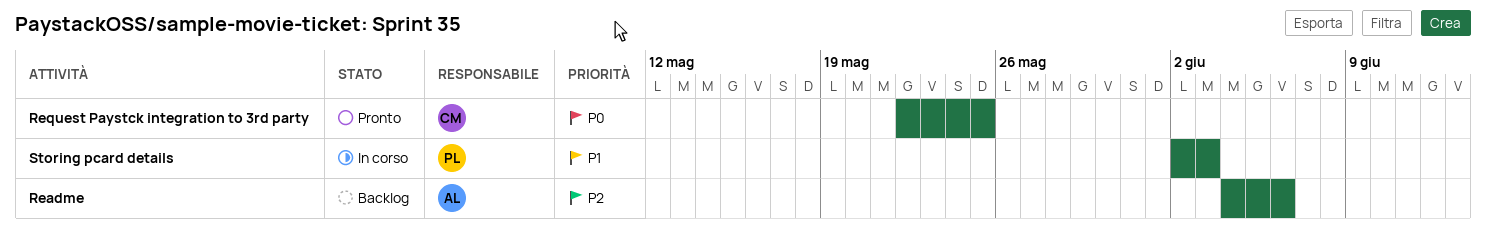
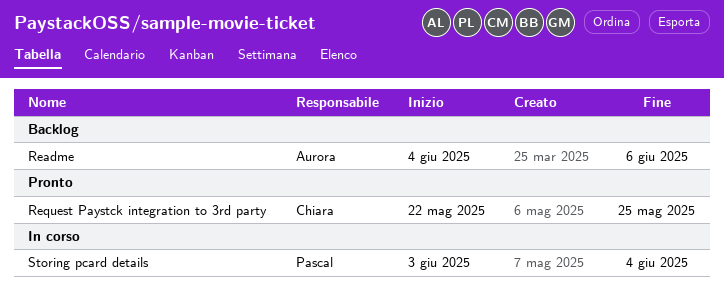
Storing pcard details, start: Jun 2 -> Jun 3
Storing pcard details, due: Jun 3 -> Jun 4

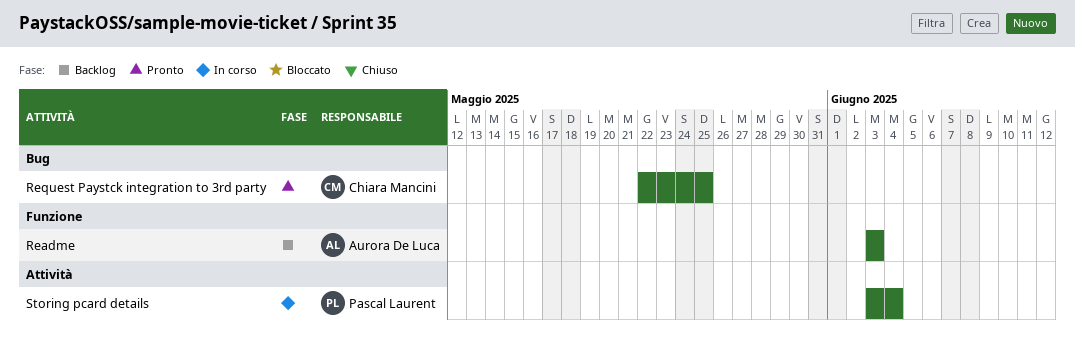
Readme, start: Jun 4 -> Jun 3
Readme, due: Jun 6 -> Jun 3

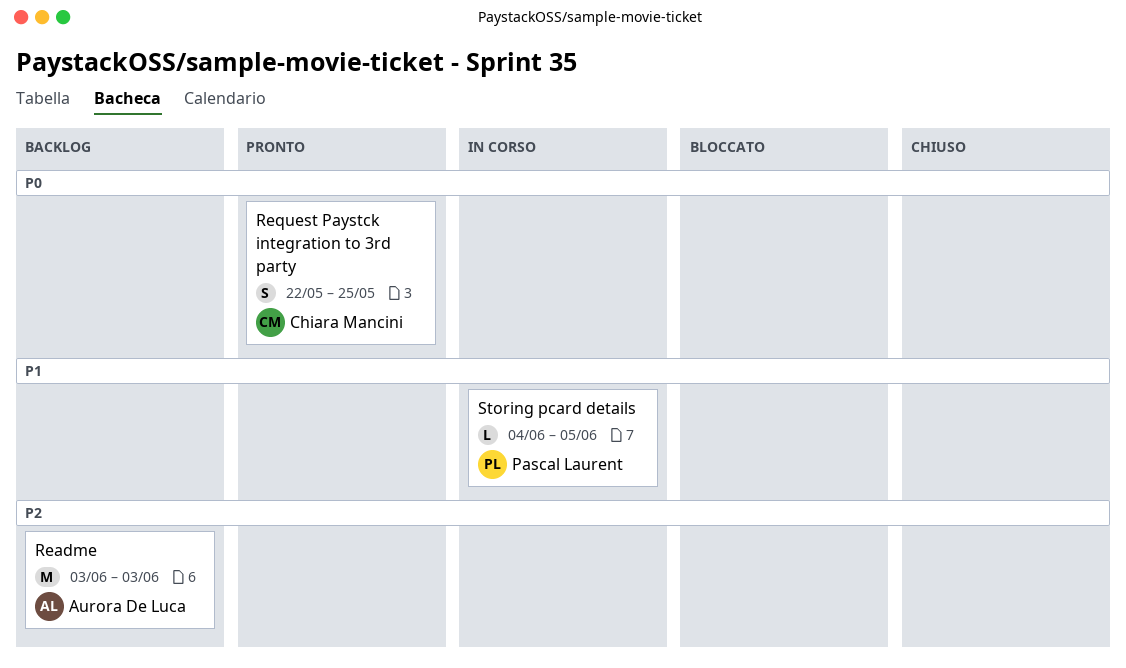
Storing pcard details, start: Jun 3 -> Jun 4
Storing pcard details, due: Jun 4 -> Jun 5

